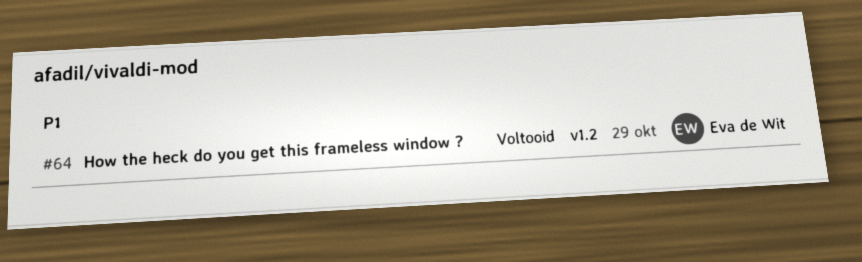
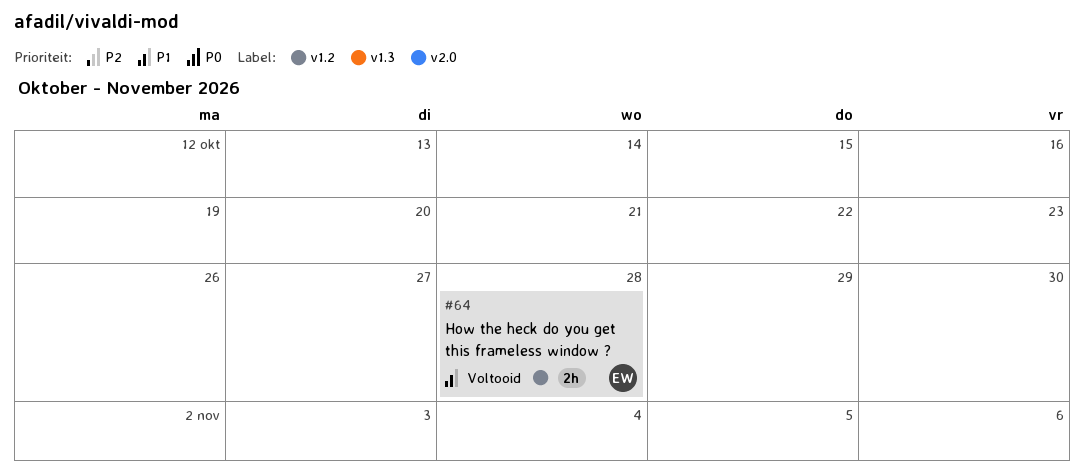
#64, due: Oct 29 -> Oct 28

